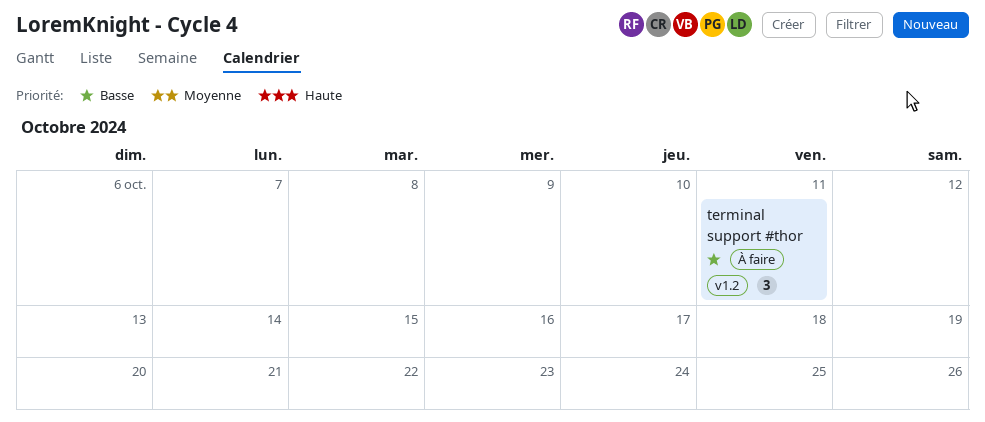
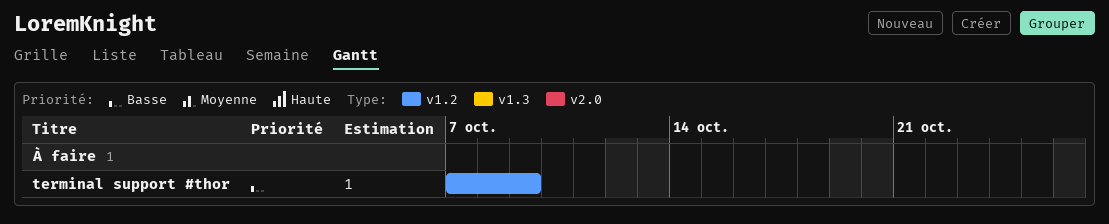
terminal support #thor, estimate: 3 -> 1
terminal support #thor, due: Oct 11 -> Oct 9

